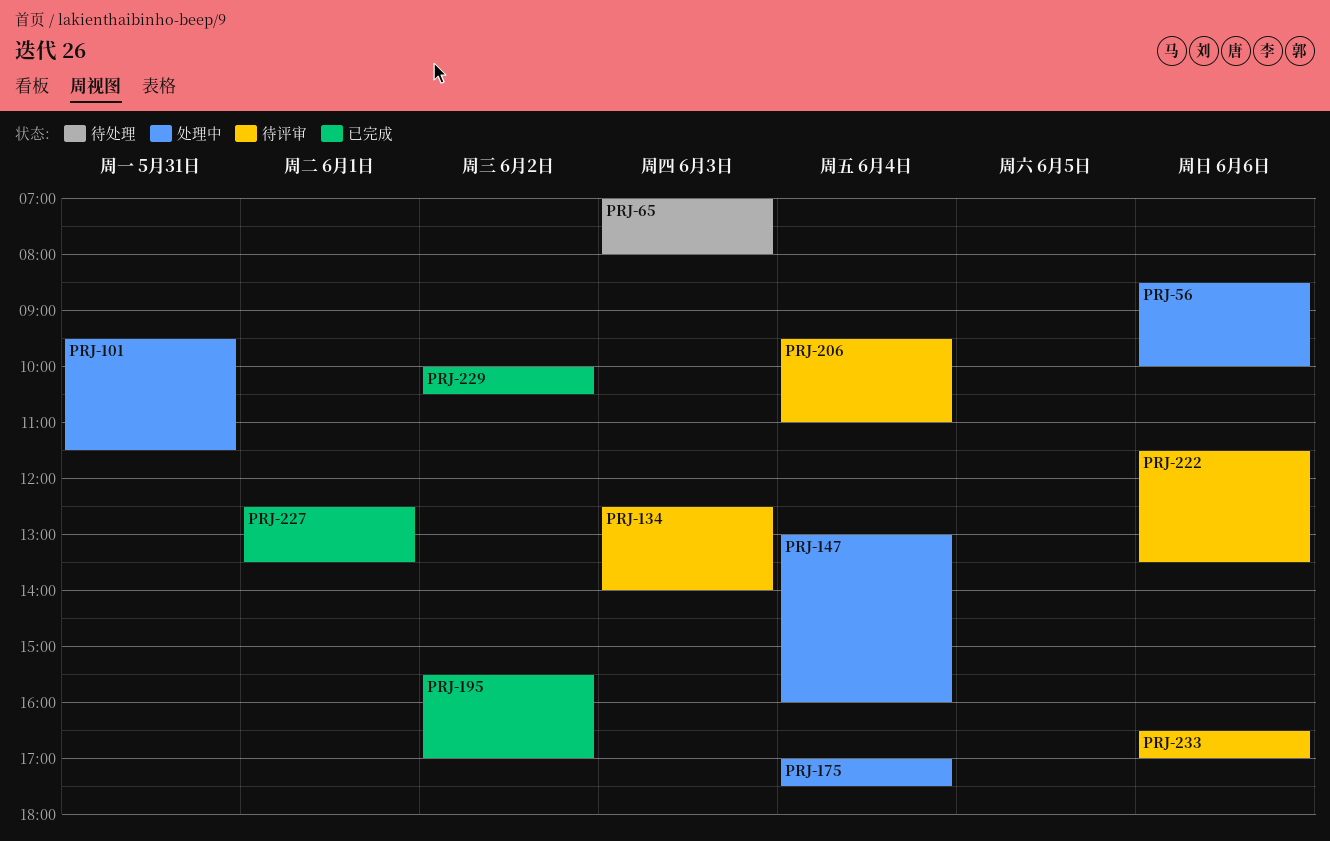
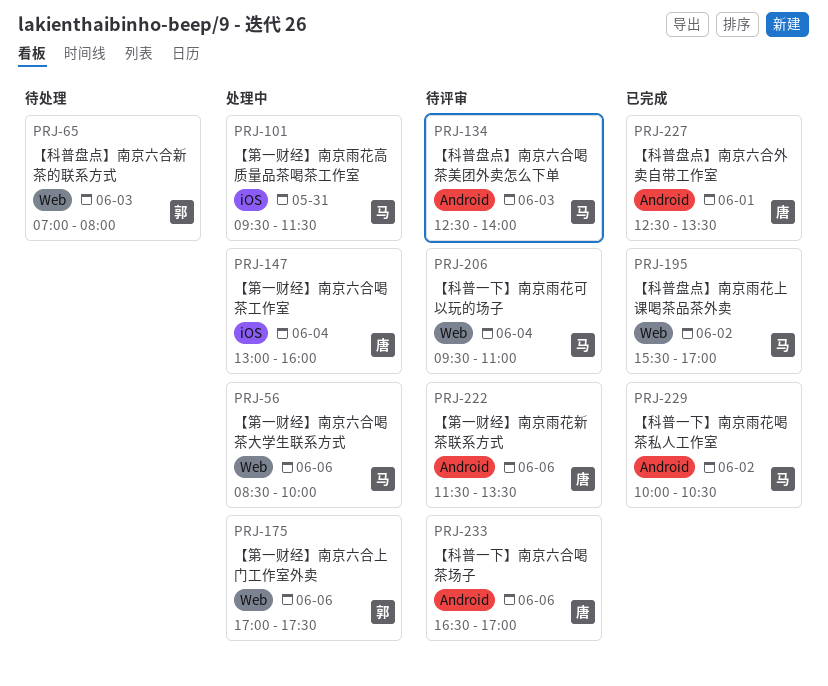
PRJ-175, day: Jun 4 -> Jun 6

